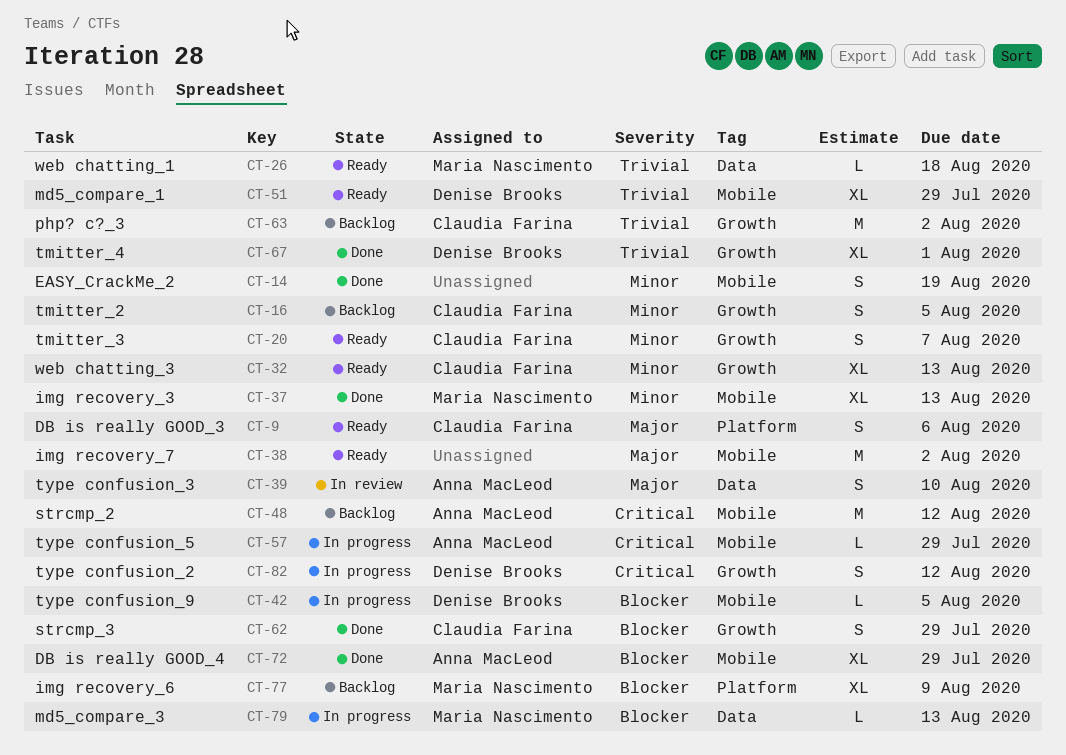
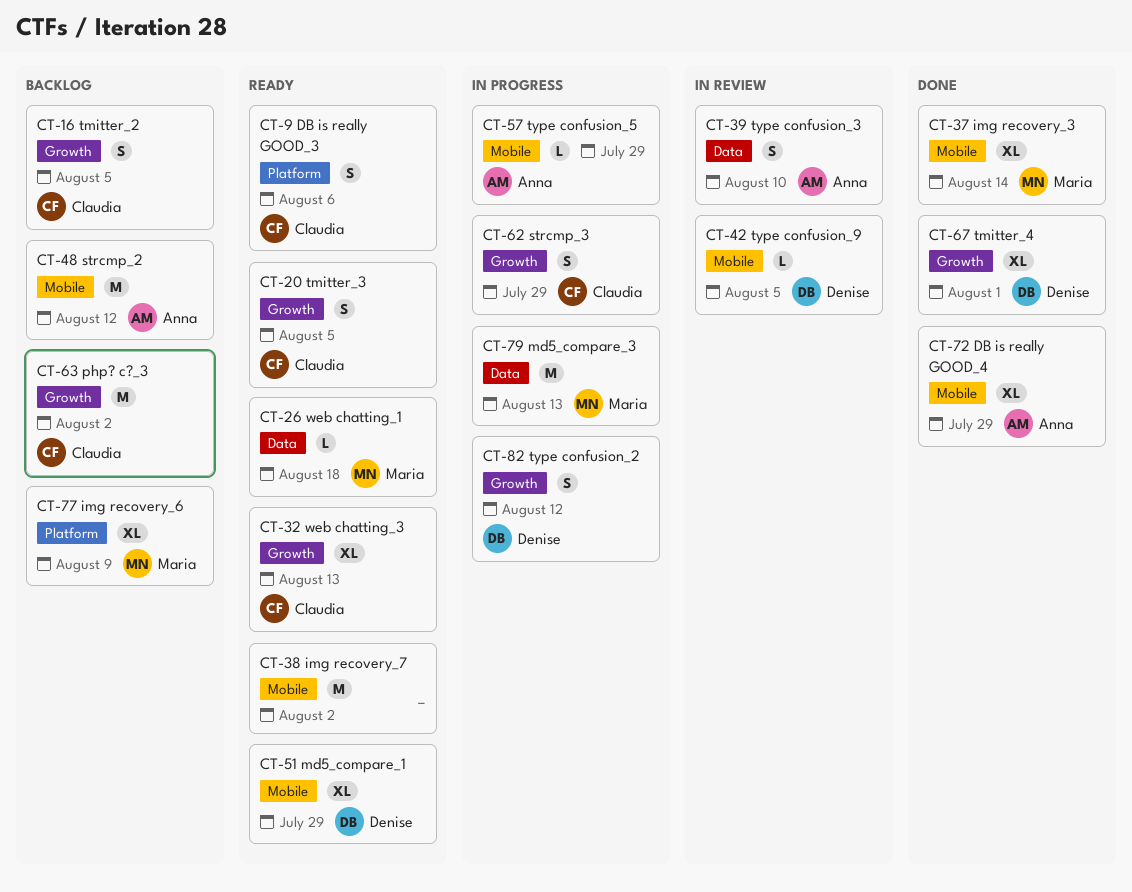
CT-14: present -> none
CT-20, due: Aug 7 -> Aug 5
CT-37, due: Aug 13 -> Aug 14
CT-42, status: In progress -> In review
CT-62, status: Done -> In progress
CT-79, estimate: L -> M

